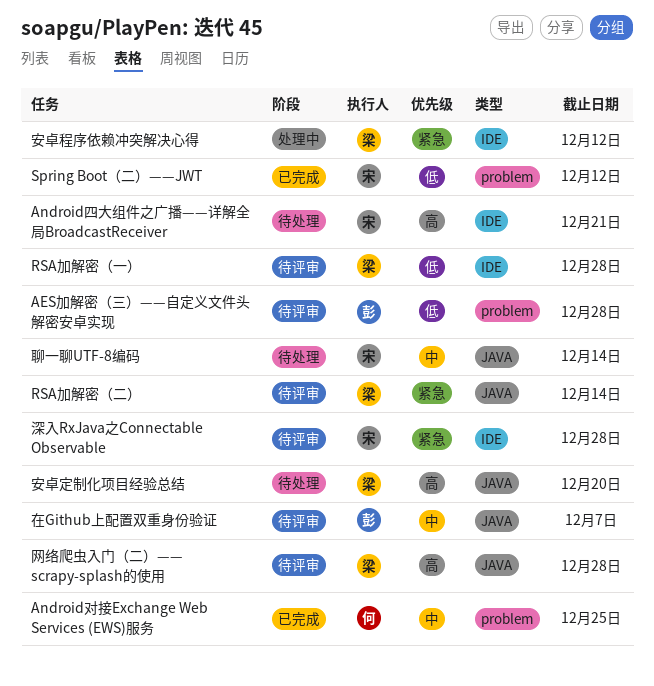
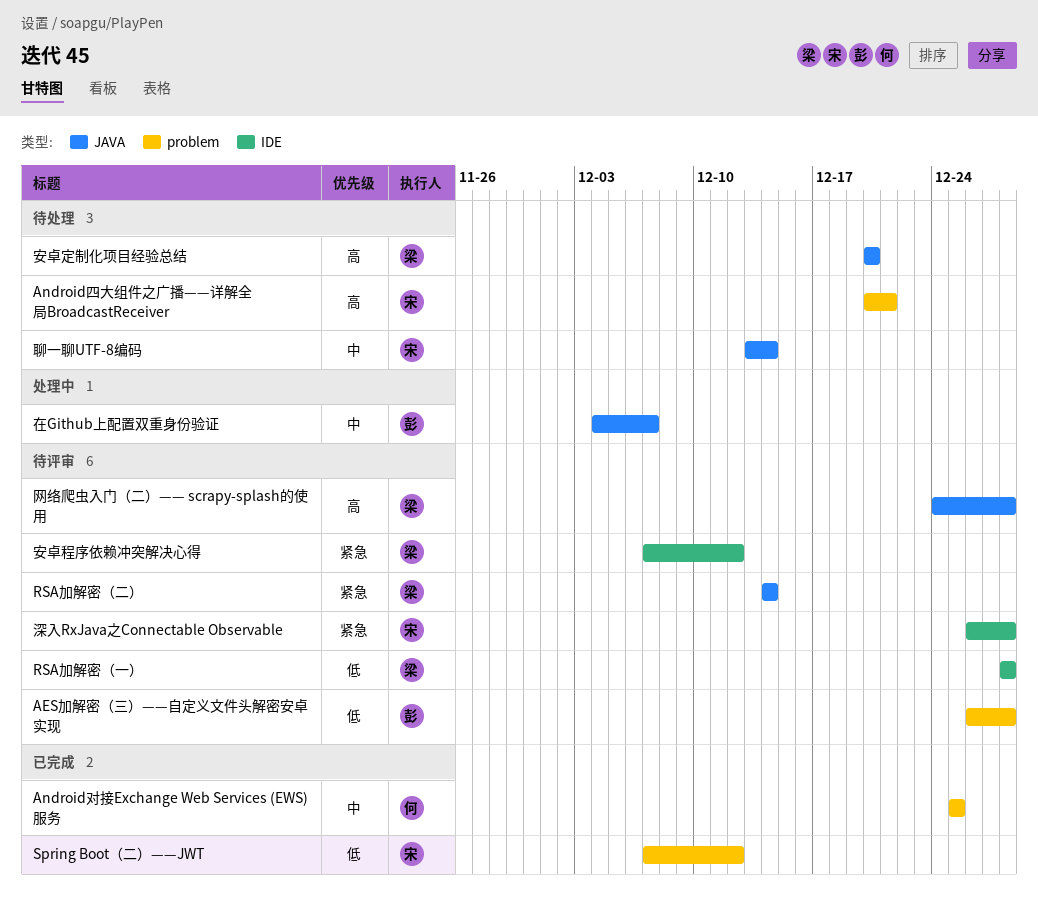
Android四大组件之广播——详解全局BroadcastReceiver, label: IDE -> problem
在Github上配置双重身份验证, status: 待评审 -> 处理中
安卓程序依赖冲突解决心得, status: 处理中 -> 待评审

